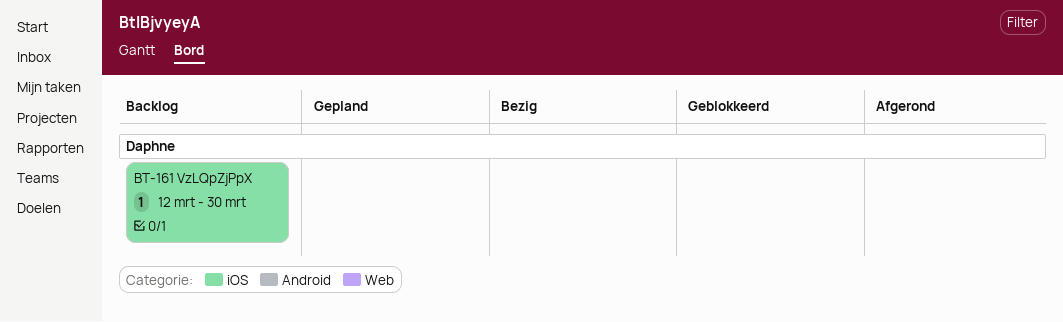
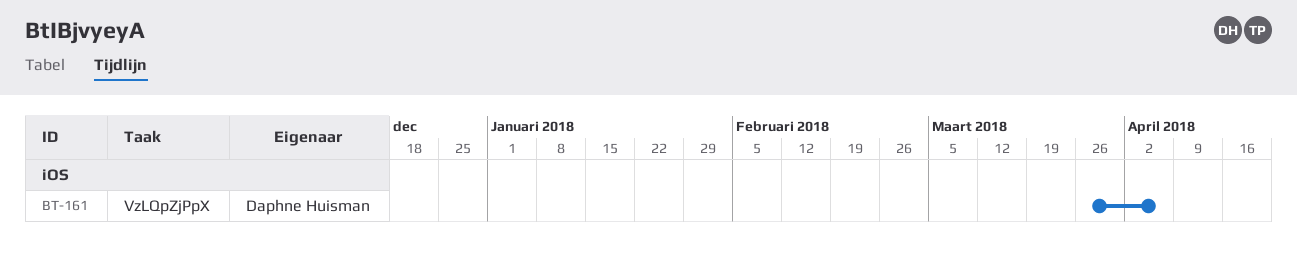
BT-161, start: Mar 12 -> Mar 26
BT-161, due: Mar 30 -> Apr 6

